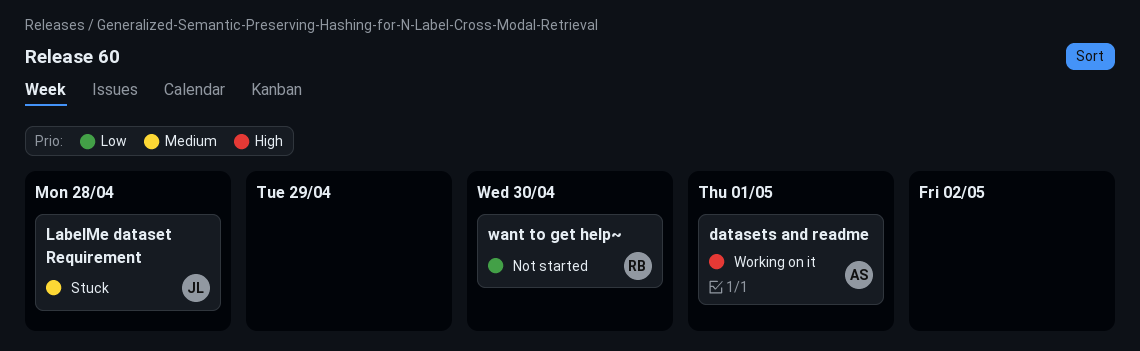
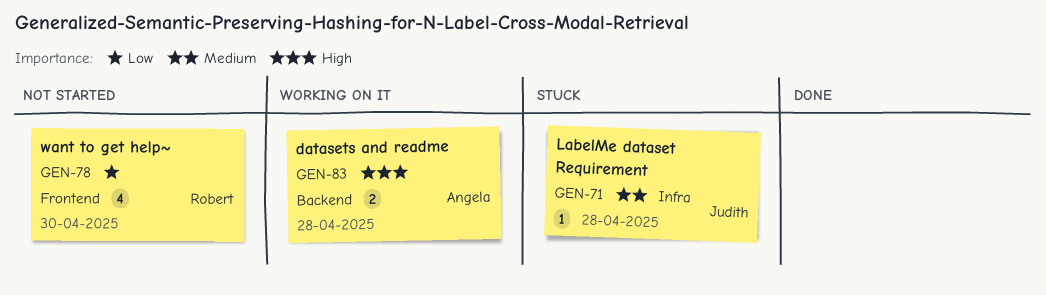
datasets and readme, due: May 1 -> Apr 28

